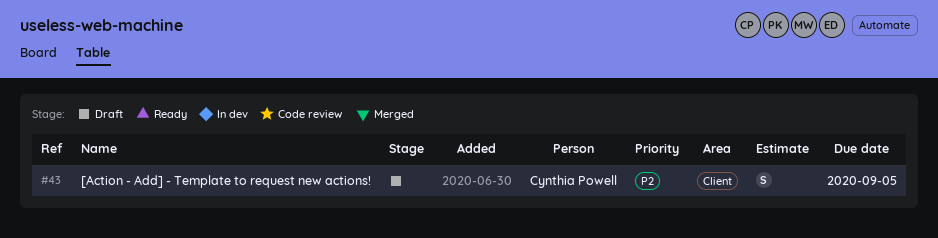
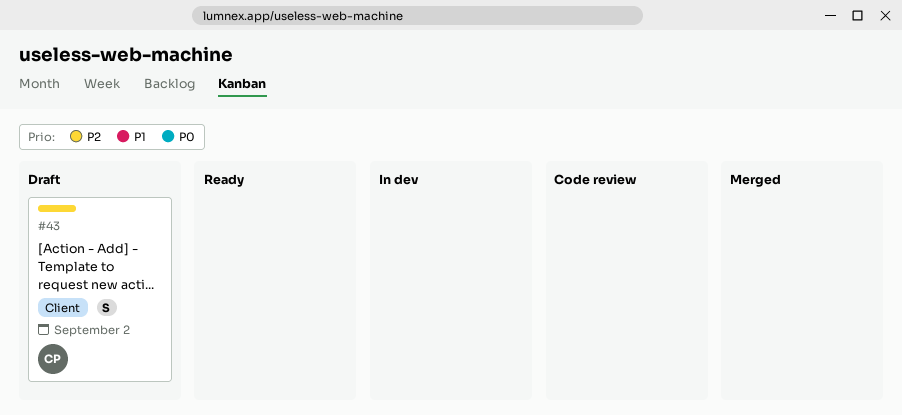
#43, due: Sep 5 -> Sep 2

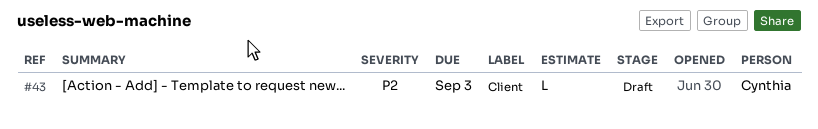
#43, estimate: S -> L
#43, due: Sep 2 -> Sep 3

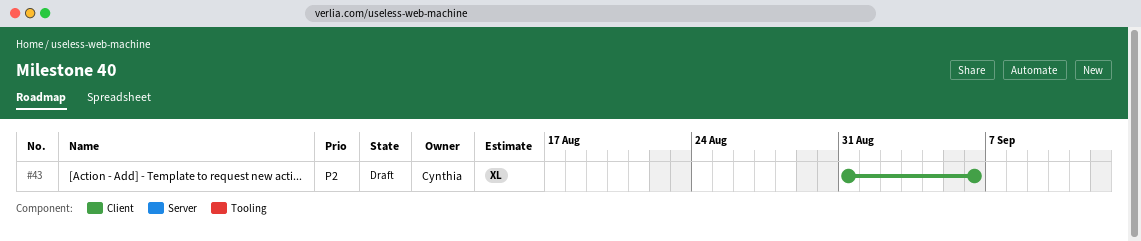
#43, estimate: L -> XL
#43, due: Sep 3 -> Sep 6

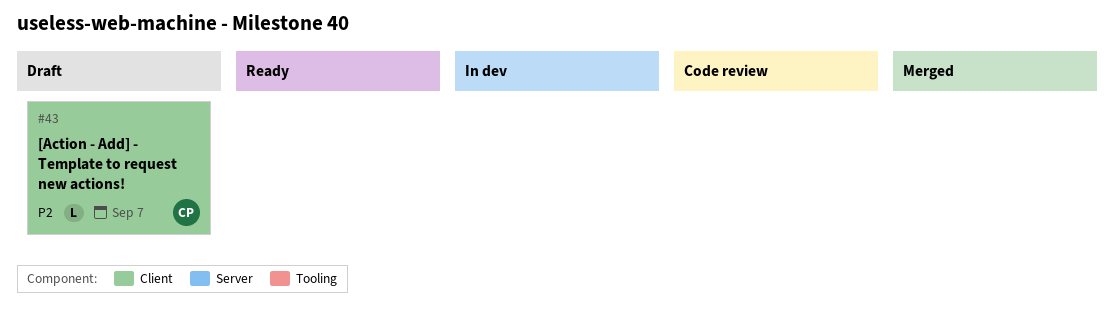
#43, estimate: XL -> L
#43, due: Sep 6 -> Sep 7

